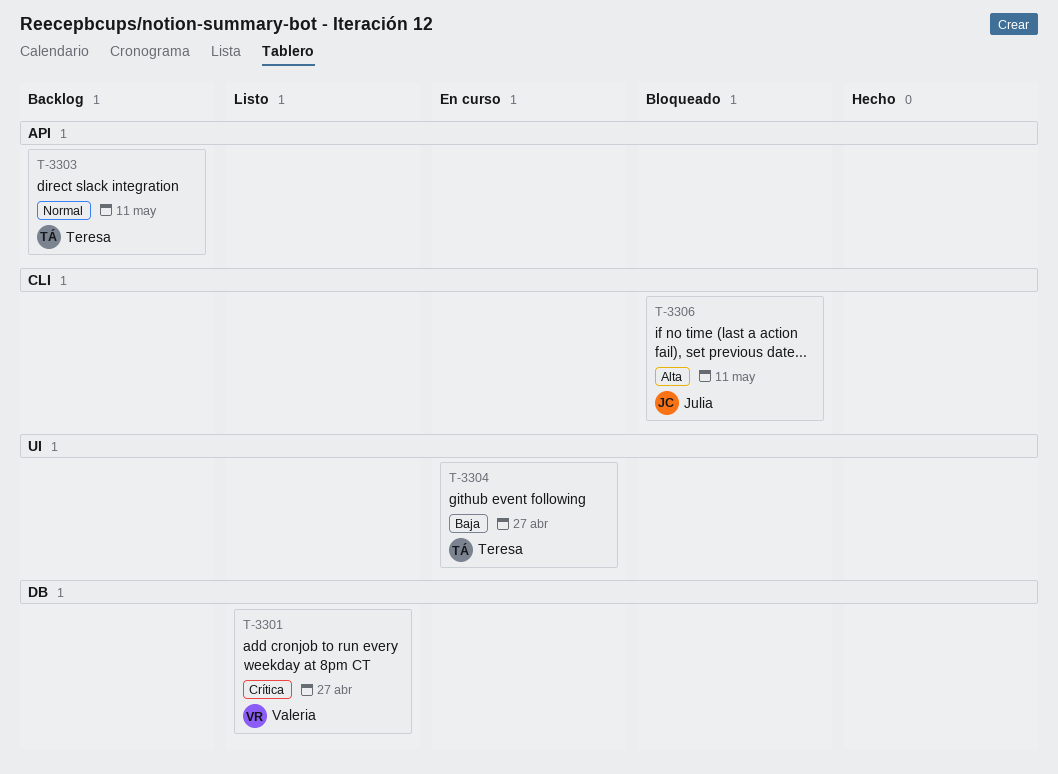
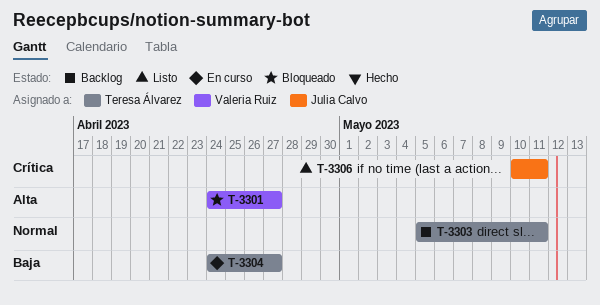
T-3301, status: Listo -> Bloqueado
T-3301, priority: Crítica -> Alta
T-3306, status: Bloqueado -> Listo
T-3306, priority: Alta -> Crítica

